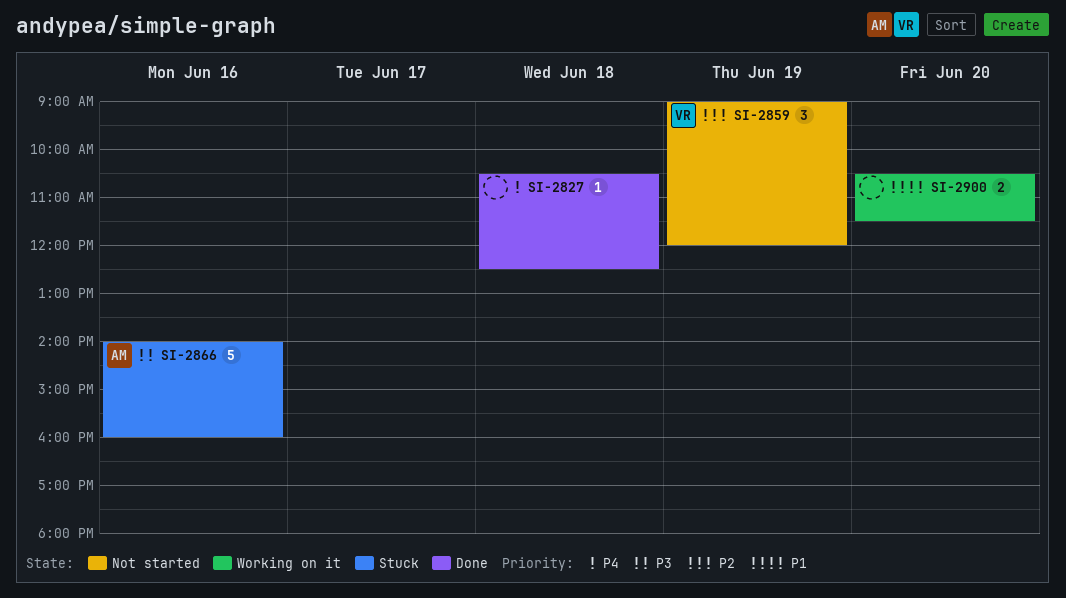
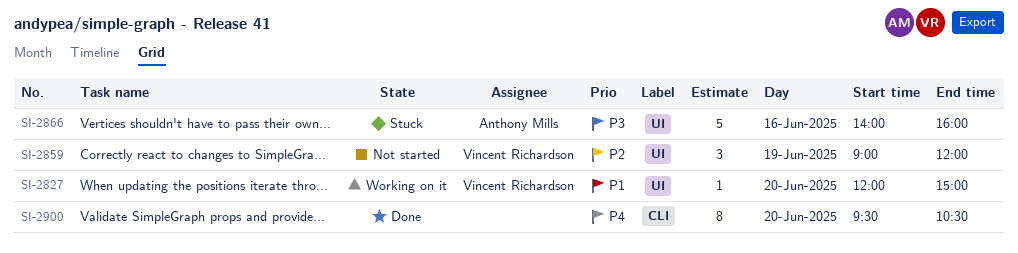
SI-2827, status: Done -> Working on it
SI-2827, owner: none -> Vincent Richardson
SI-2827, priority: P4 -> P1
SI-2827, day: Jun 18 -> Jun 20
SI-2827, begins: 10:30 -> 12:00
SI-2827, ends: 12:30 -> 15:00
SI-2900, status: Working on it -> Done
SI-2900, priority: P1 -> P4
SI-2900, estimate: 2 -> 8
SI-2900, begins: 10:30 -> 09:30
SI-2900, ends: 11:30 -> 10:30

